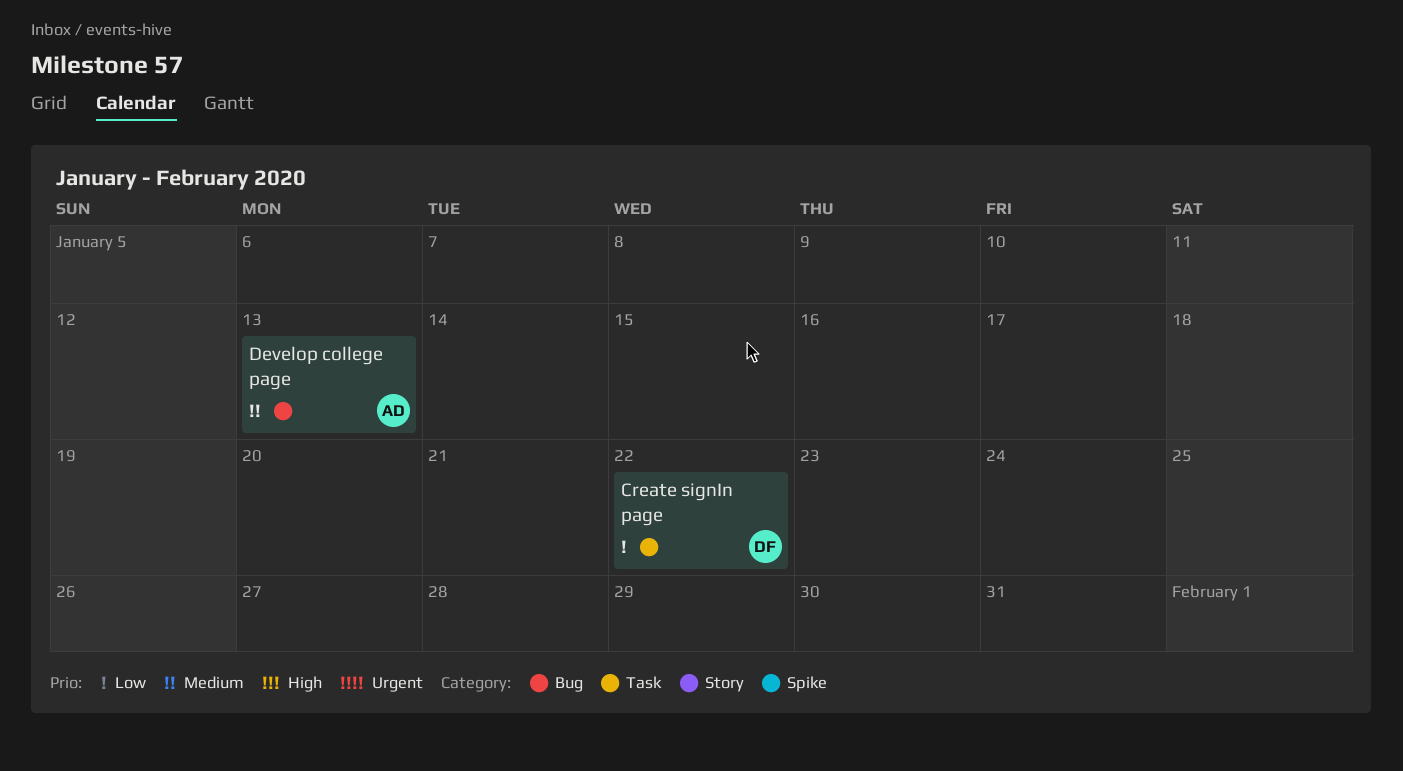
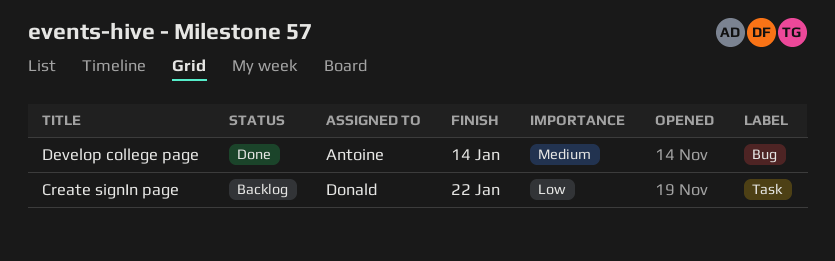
Develop college page, due: Jan 13 -> Jan 14

